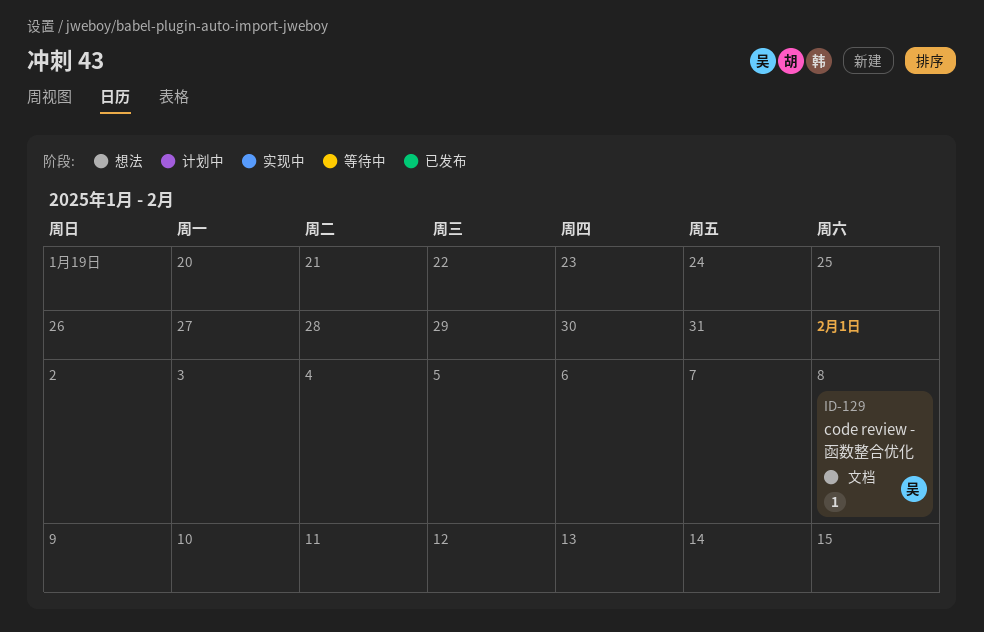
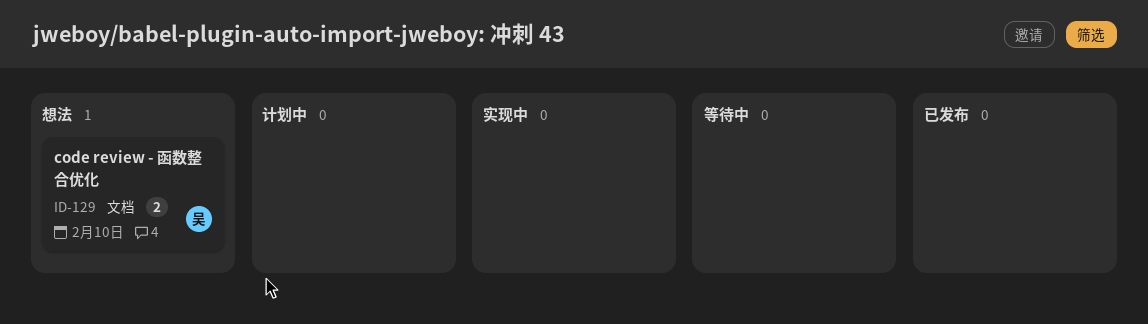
ID-129, estimate: 1 -> 2
ID-129, due: Feb 8 -> Feb 10

